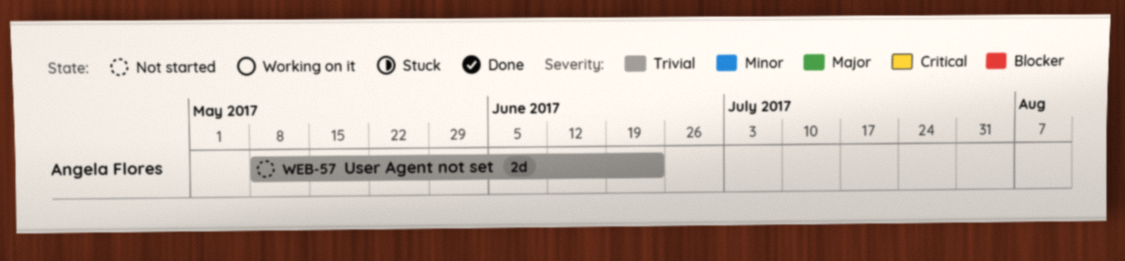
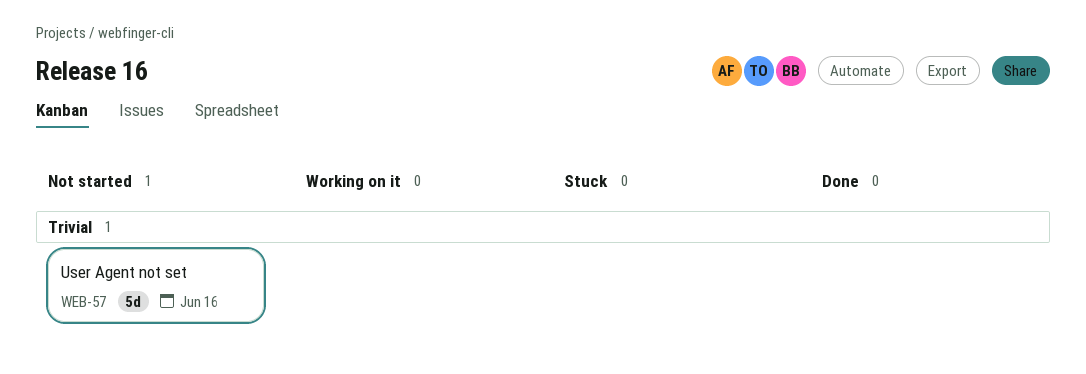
WEB-57, estimate: 2d -> 5d
WEB-57, due: Jun 23 -> Jun 16

